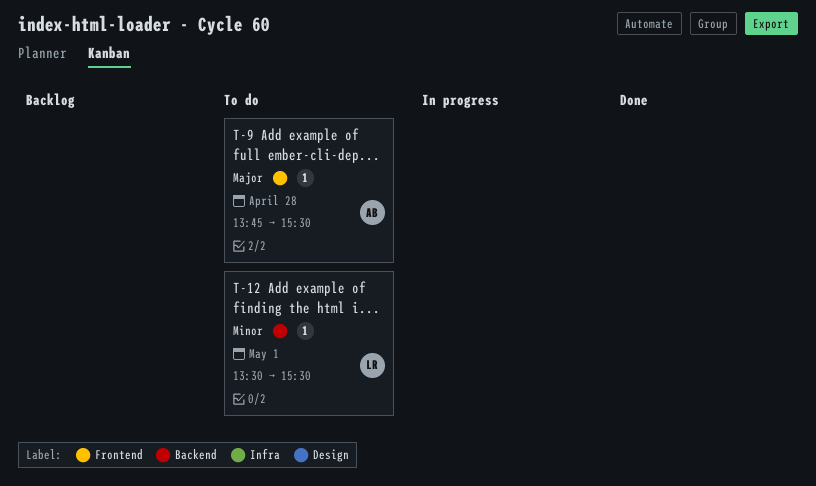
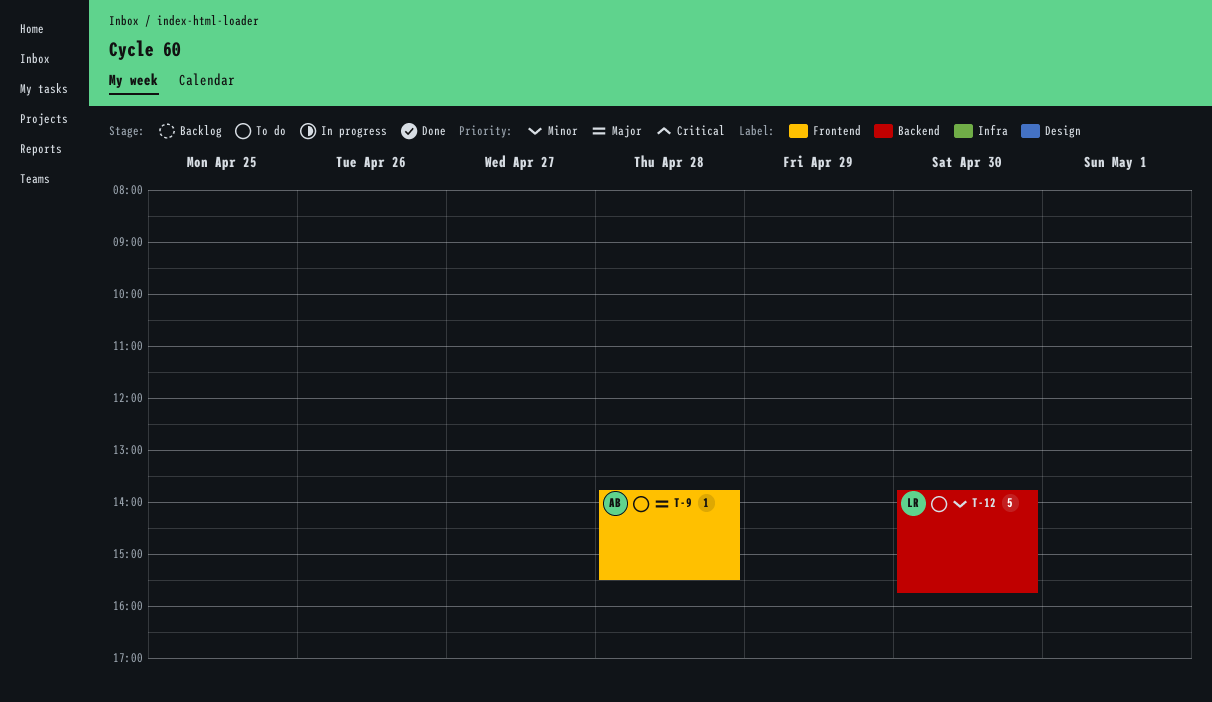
T-12, estimate: 1 -> 5
T-12, day: May 1 -> Apr 30
T-12, begins: 13:30 -> 13:45
T-12, ends: 15:30 -> 15:45

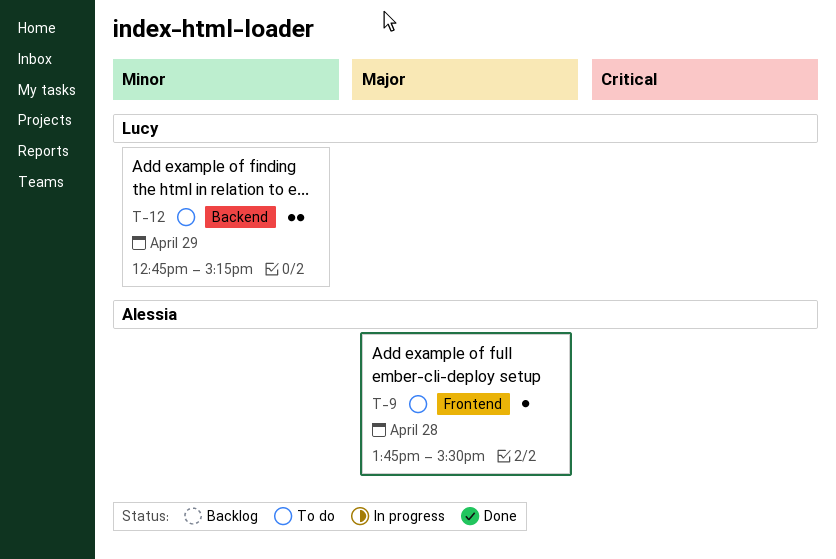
T-12, estimate: 5 -> 2
T-12, day: Apr 30 -> Apr 29
T-12, begins: 13:45 -> 12:45
T-12, ends: 15:45 -> 15:15

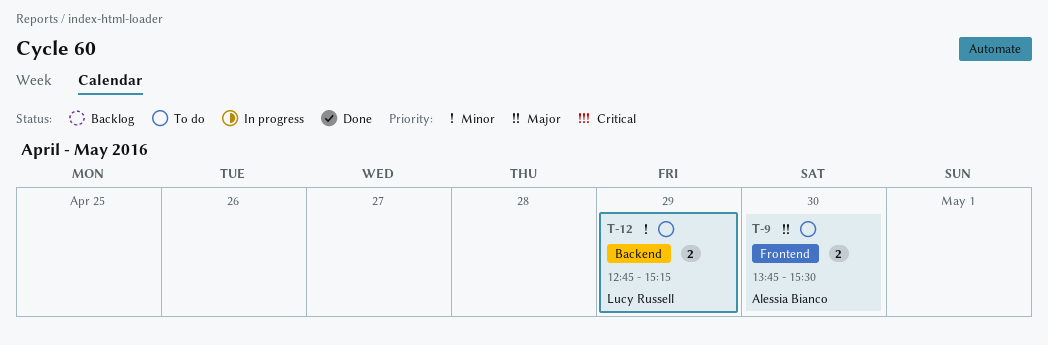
T-9, estimate: 1 -> 2
T-9, day: Apr 28 -> Apr 30

